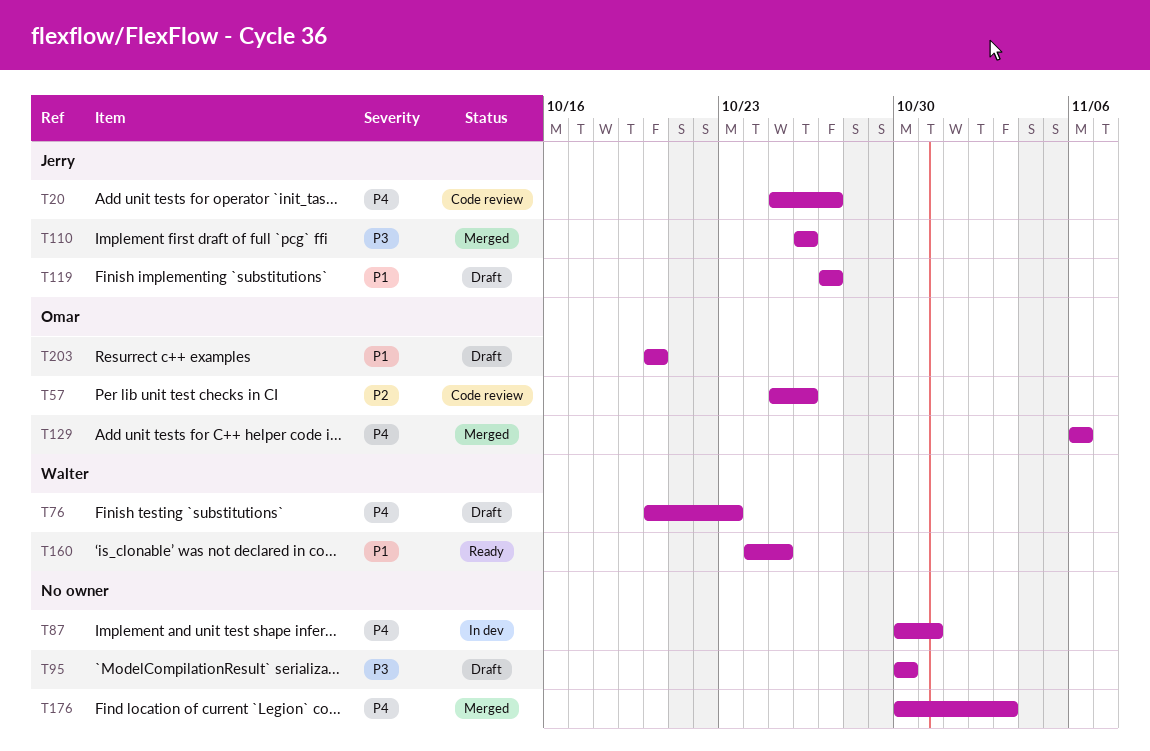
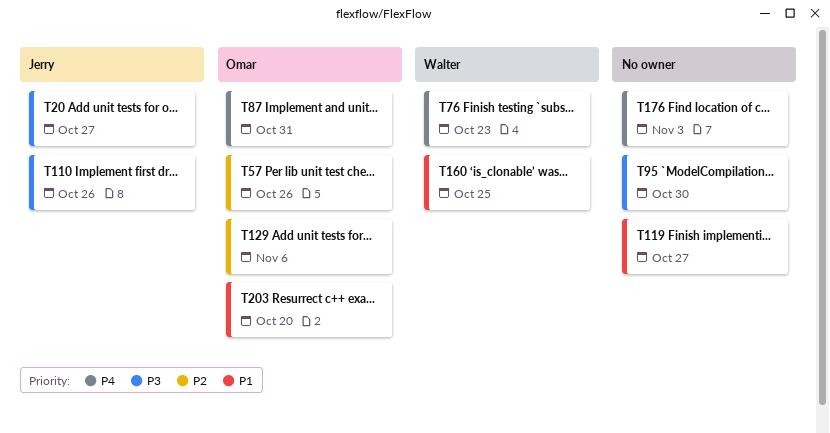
T20, priority: P4 -> P3
T87, owner: none -> Omar
T119, owner: Jerry -> none
T129, priority: P4 -> P2

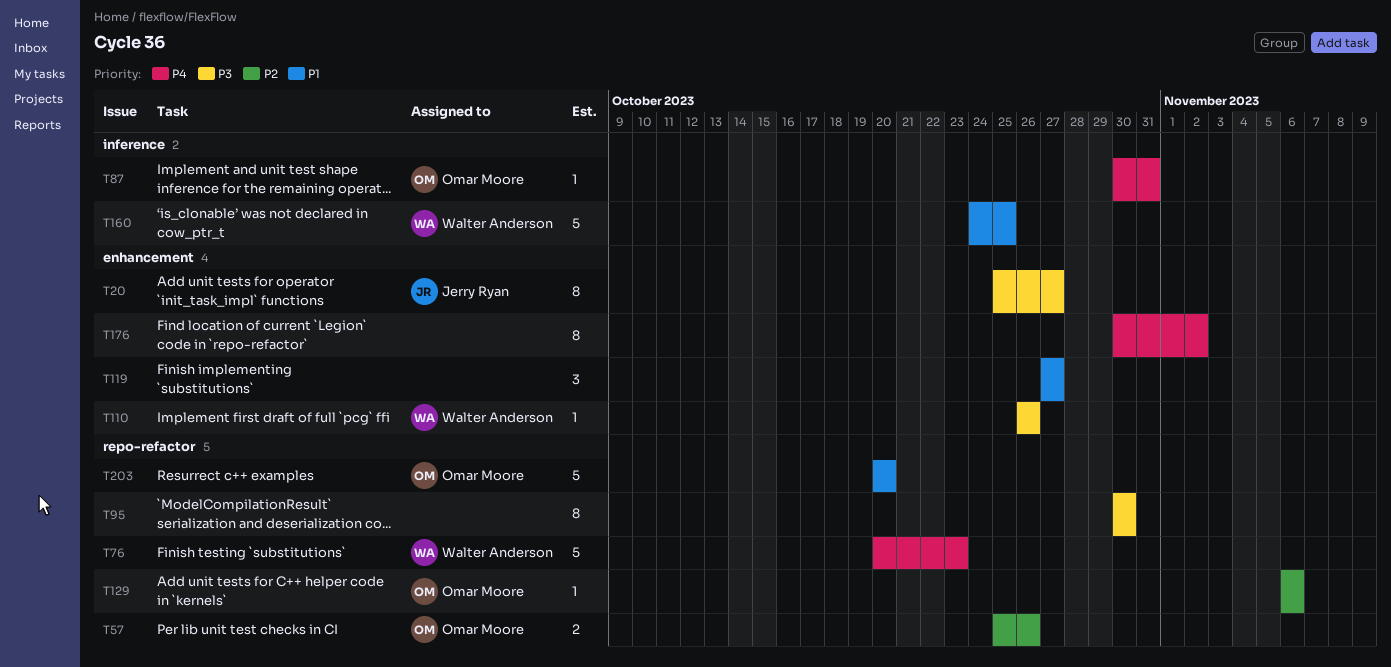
T110, owner: Jerry Ryan -> Walter Anderson
T176, due: Nov 3 -> Nov 2

